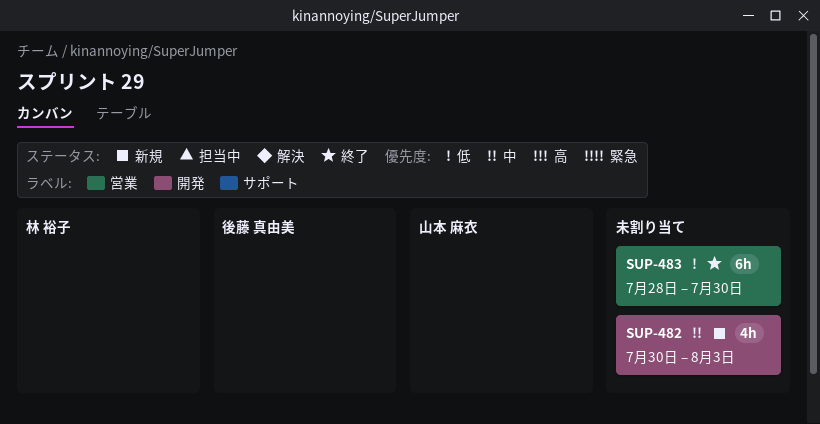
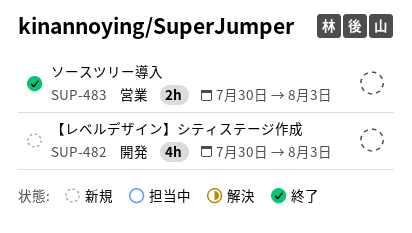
SUP-483, estimate: 6h -> 2h
SUP-483, start: Jul 28 -> Jul 30
SUP-483, due: Jul 30 -> Aug 3

